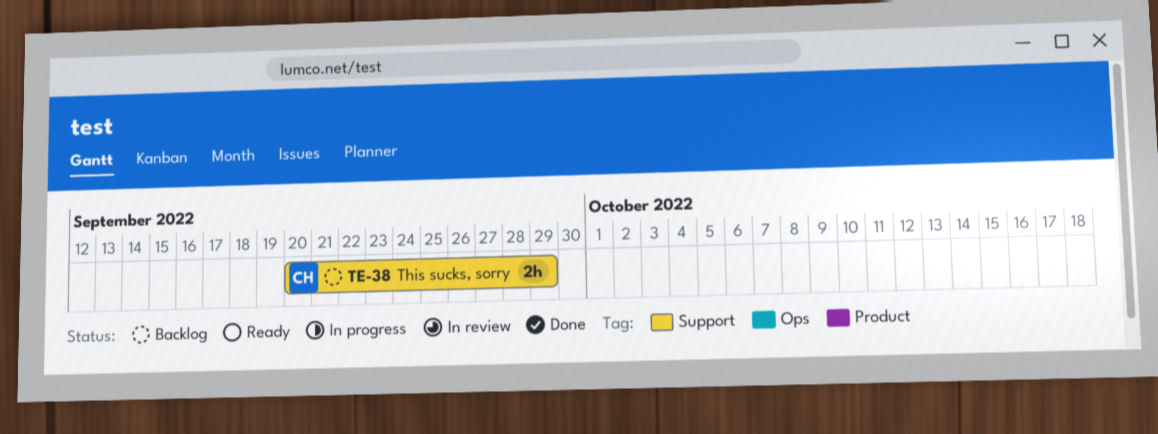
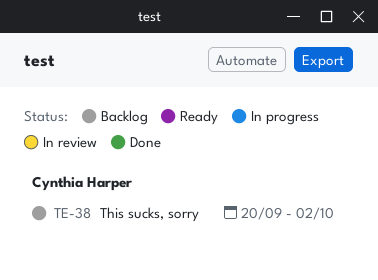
TE-38, due: Sep 29 -> Oct 2

